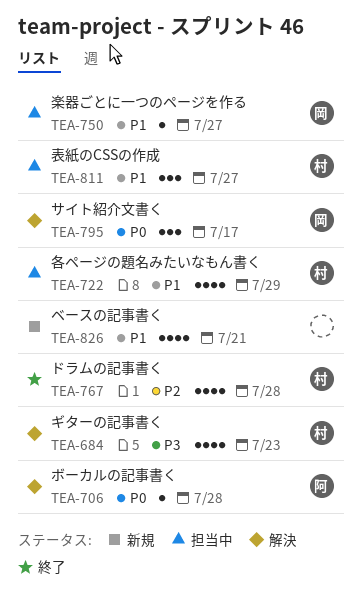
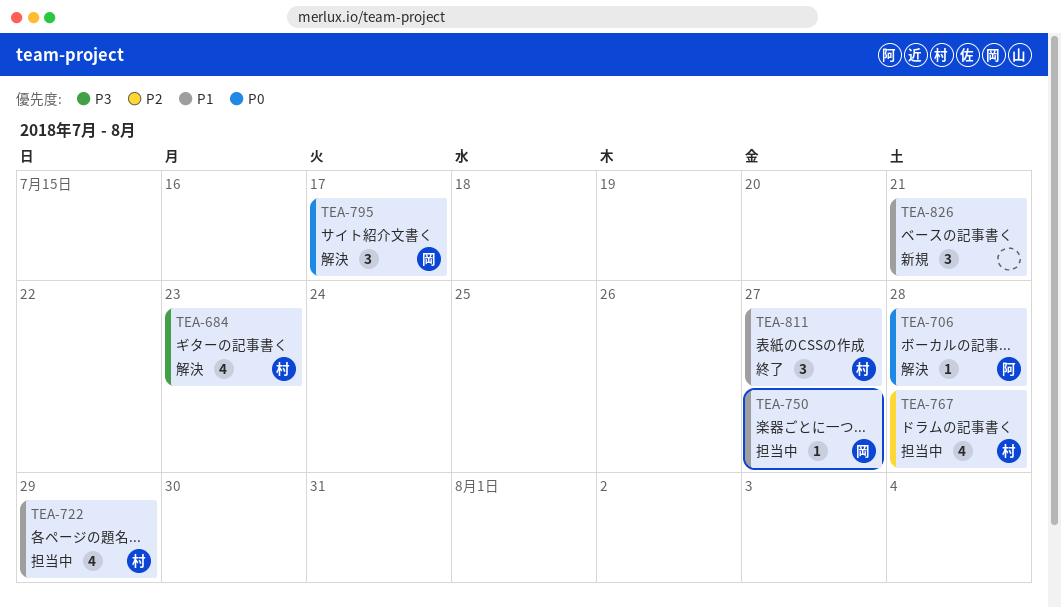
TEA-767, status: 終了 -> 担当中
TEA-811, status: 担当中 -> 終了
TEA-826, estimate: 4 -> 3

